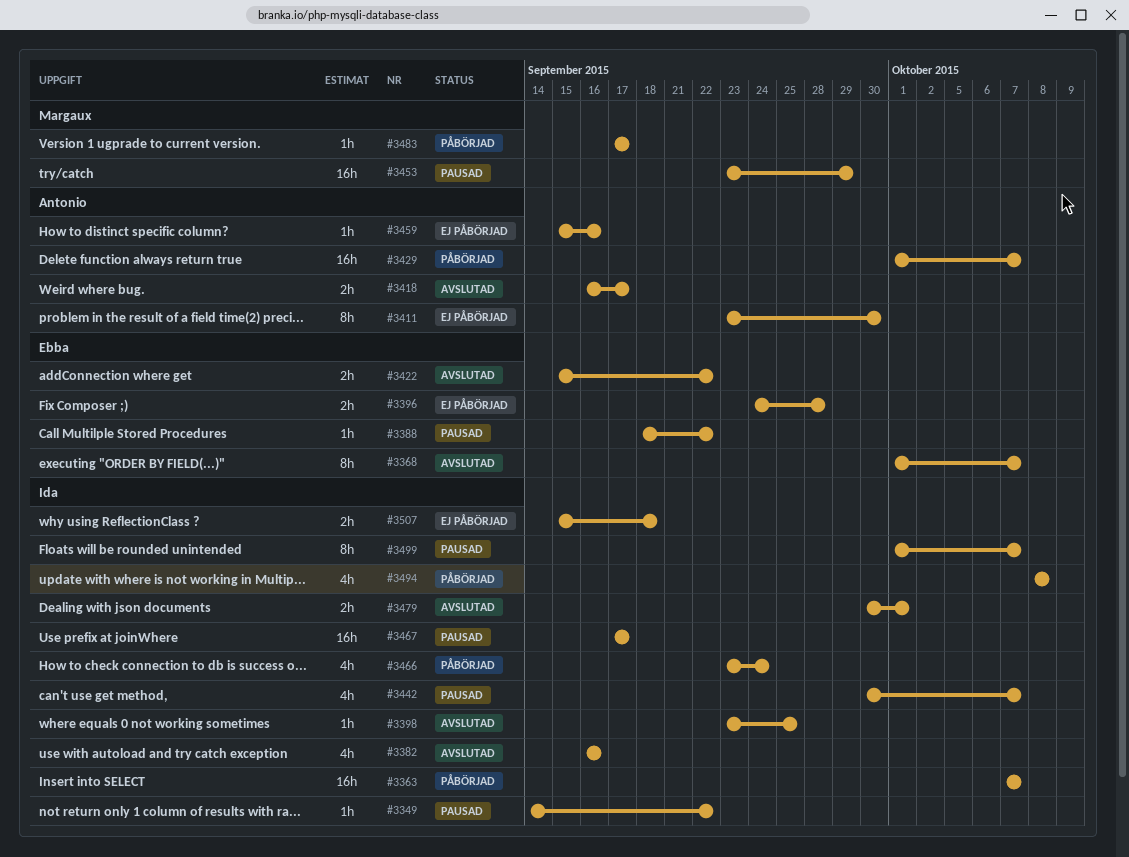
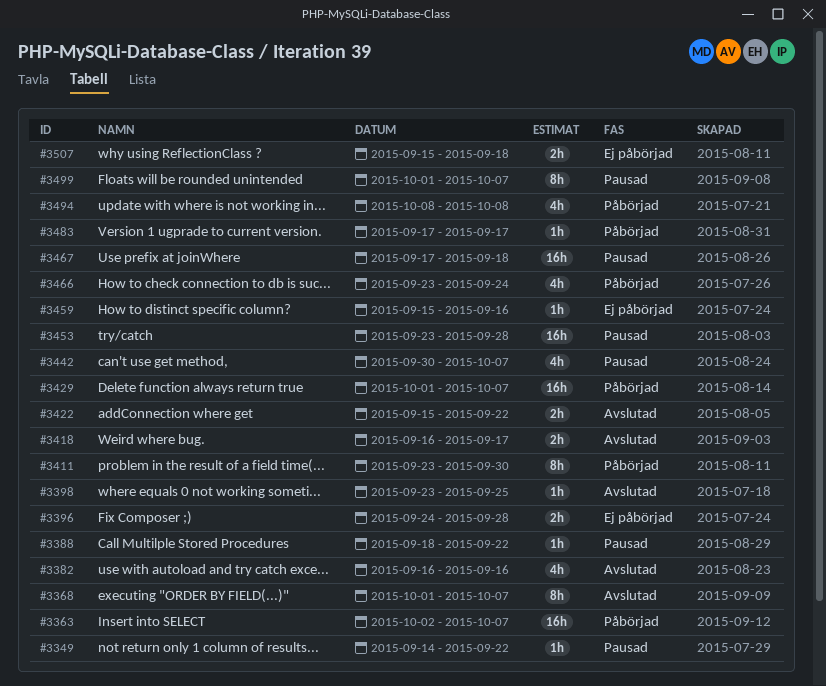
#3363, start: Oct 7 -> Oct 2
#3411, status: Ej påbörjad -> Påbörjad
#3453, due: Sep 29 -> Sep 28
#3467, due: Sep 17 -> Sep 18
#3479: present -> none

